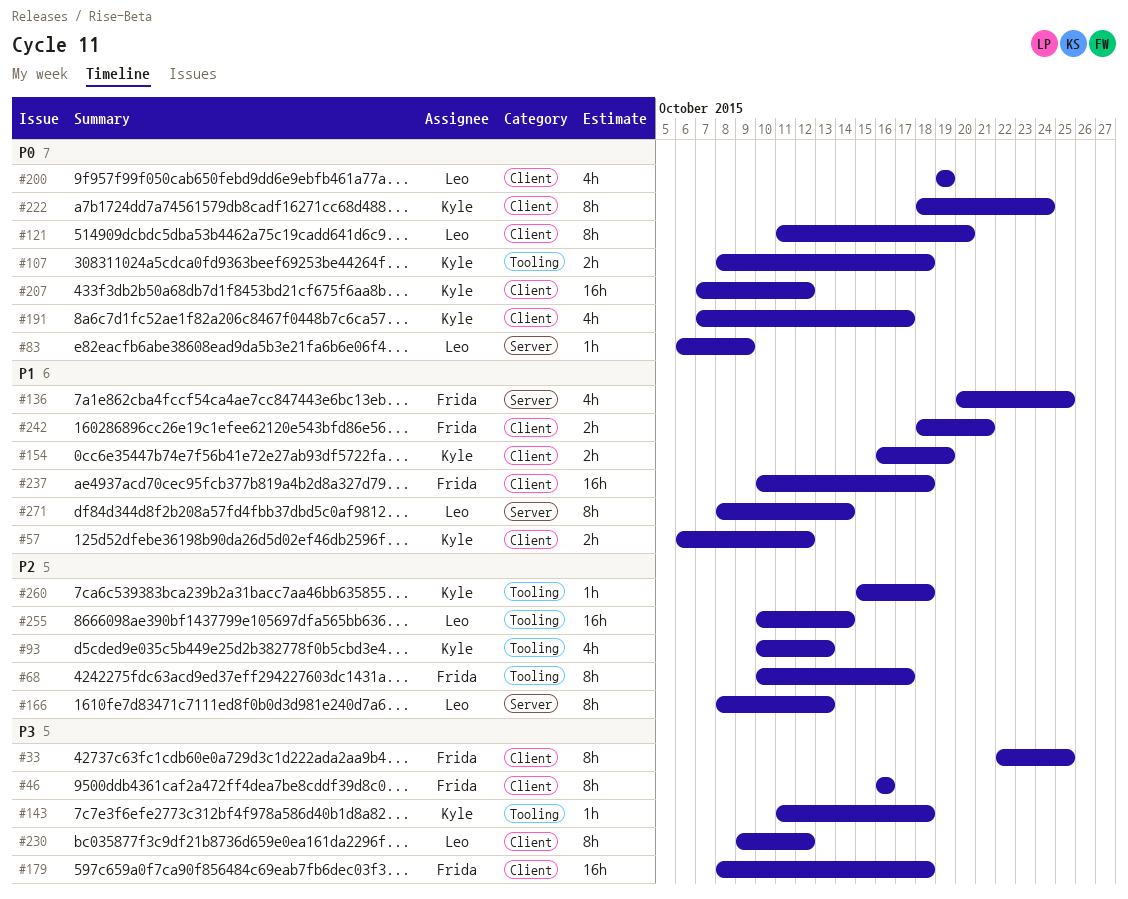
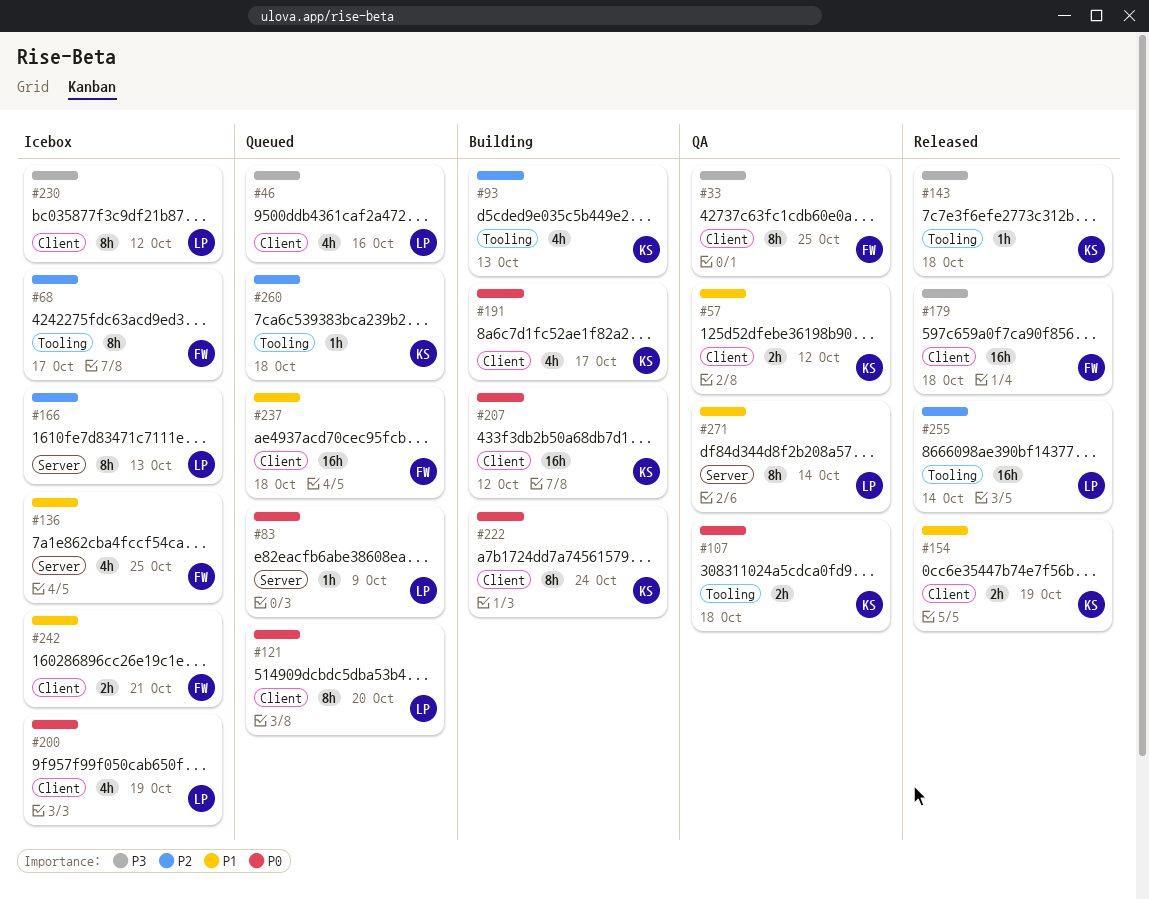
#46, owner: Frida -> Leo
#46, estimate: 8h -> 4h

